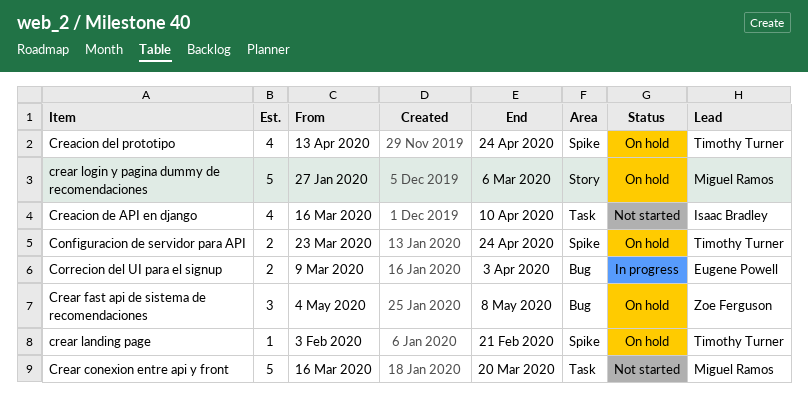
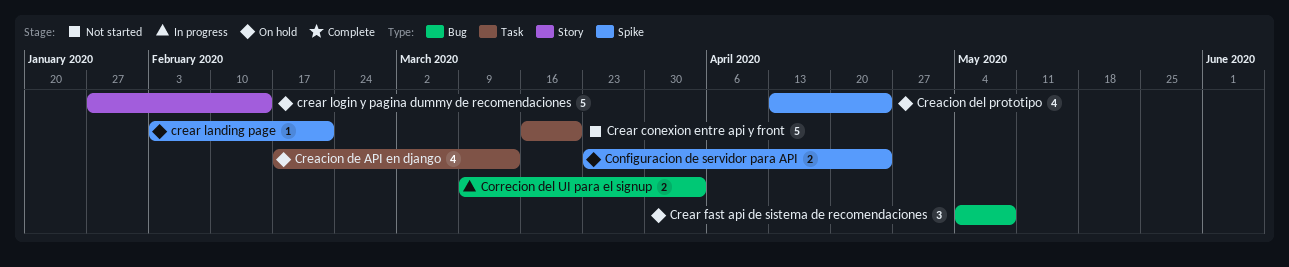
Creacion de API en django, status: Not started -> On hold
Creacion de API en django, start: Mar 16 -> Feb 17
Creacion de API en django, due: Apr 10 -> Mar 13
crear login y pagina dummy de recomendaciones, due: Mar 6 -> Feb 14

